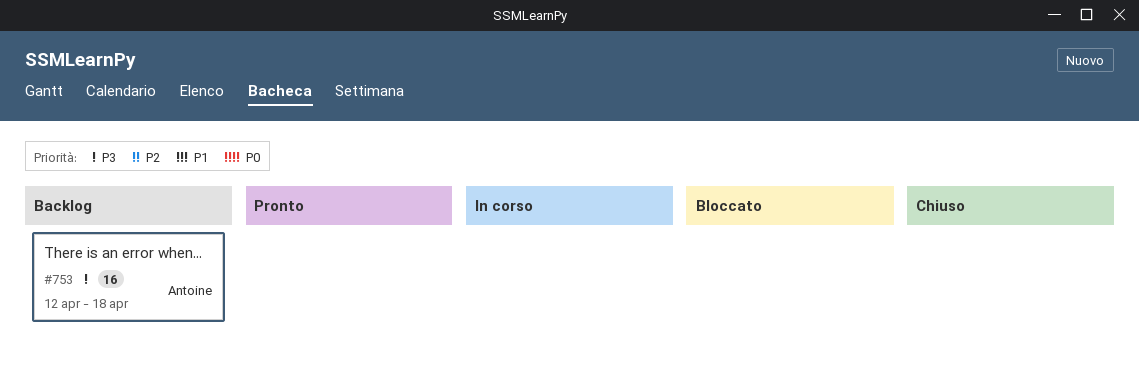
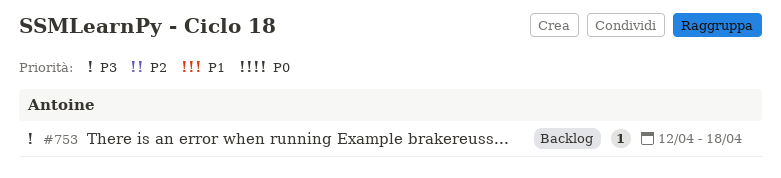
#753, estimate: 16 -> 1

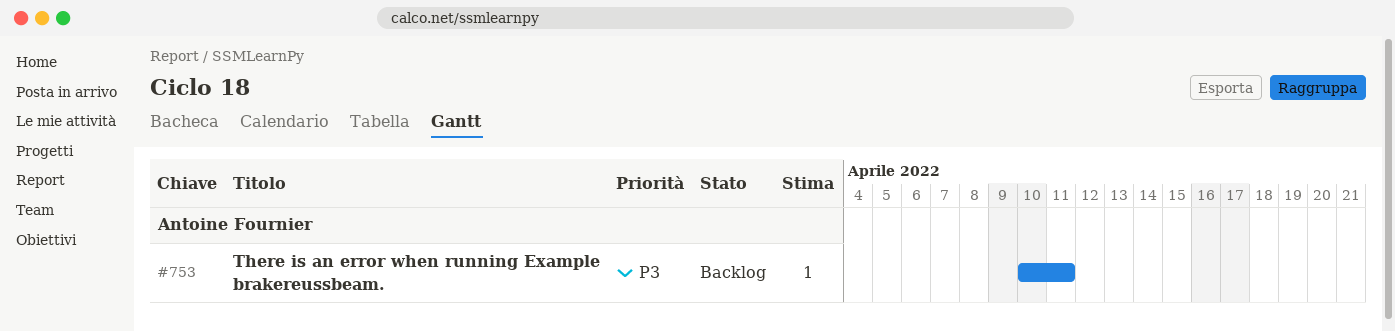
#753, start: Apr 12 -> Apr 10
#753, due: Apr 18 -> Apr 11

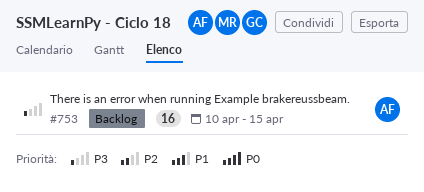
#753, estimate: 1 -> 16
#753, due: Apr 11 -> Apr 15

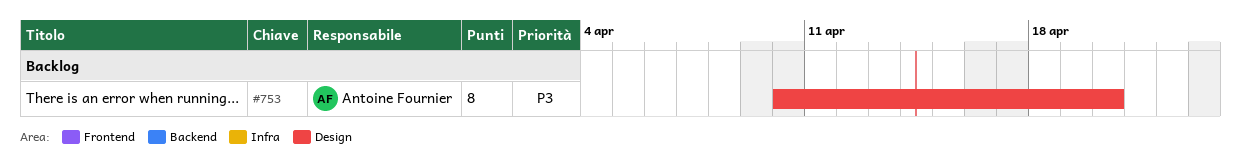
#753, estimate: 16 -> 8
#753, due: Apr 15 -> Apr 20

